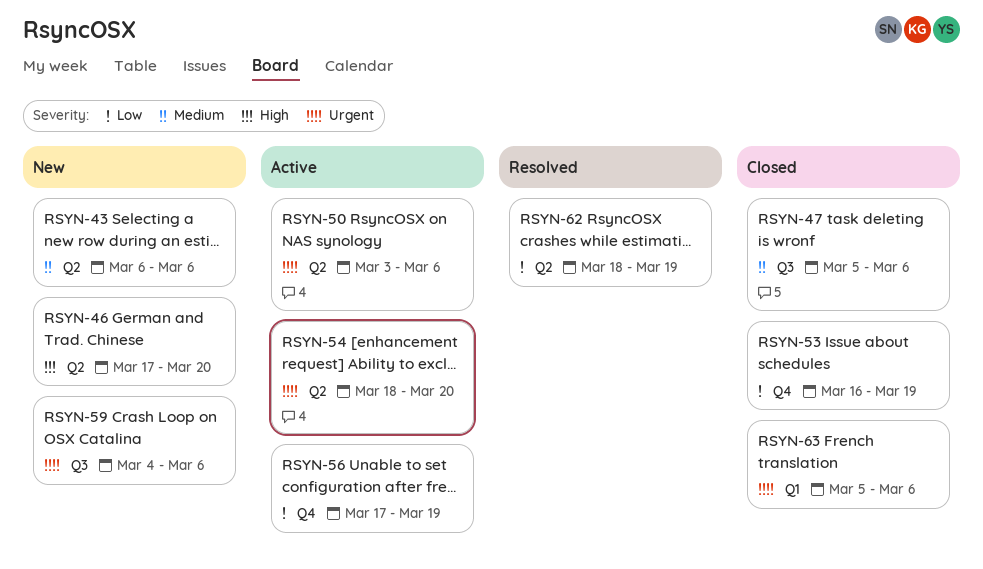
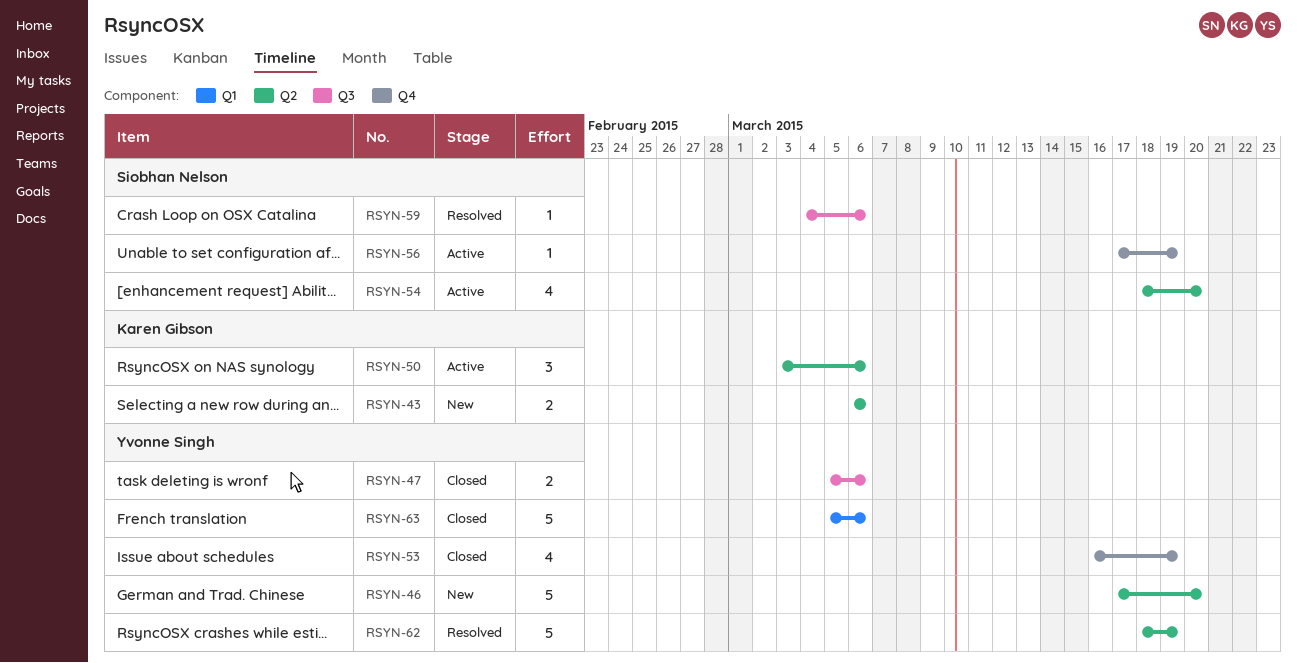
RSYN-59, status: New -> Resolved

